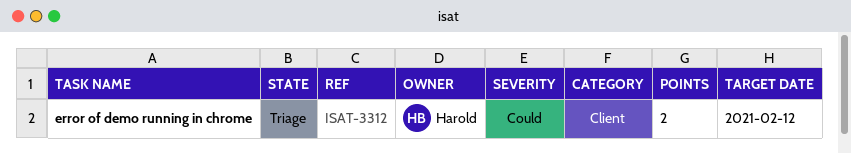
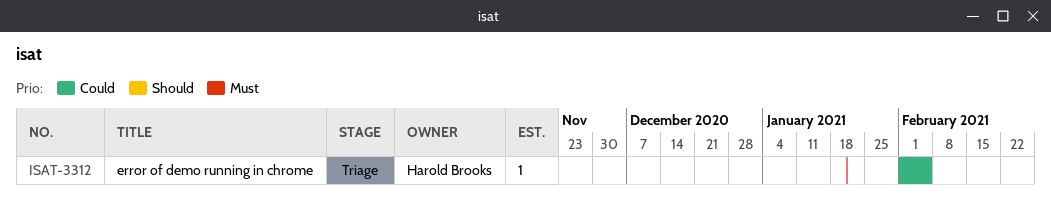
ISAT-3312, estimate: 2 -> 1
ISAT-3312, due: Feb 12 -> Feb 5

